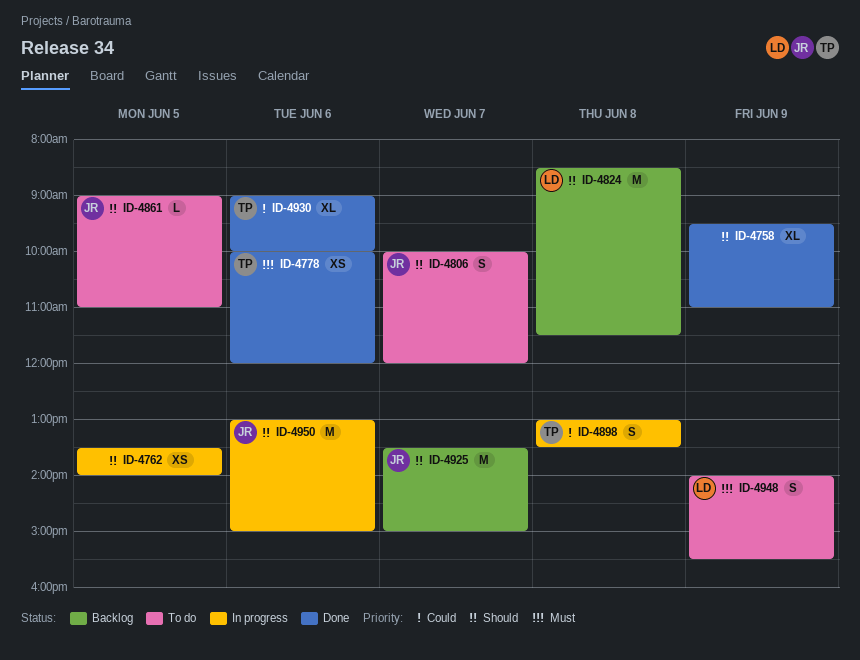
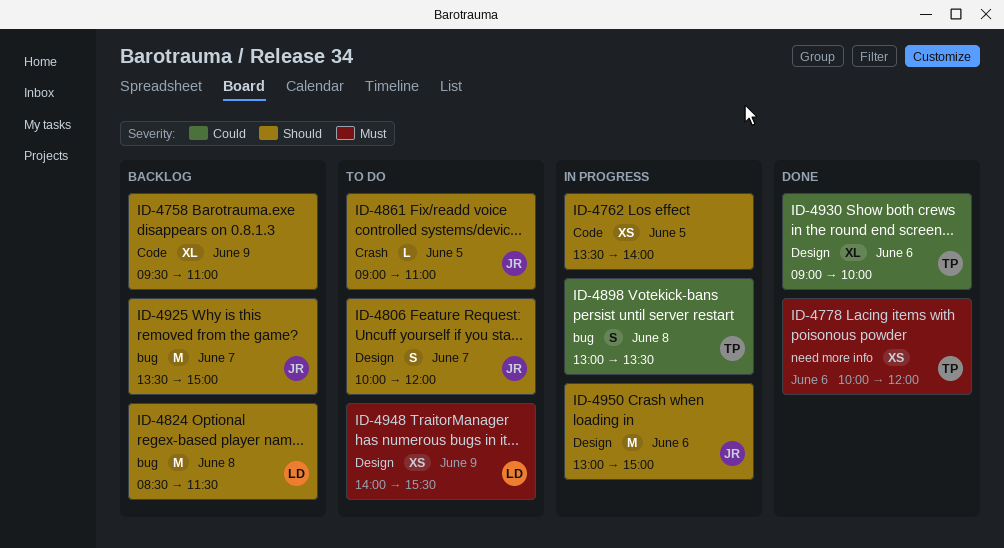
ID-4758, status: Done -> Backlog
ID-4948, estimate: S -> XS

